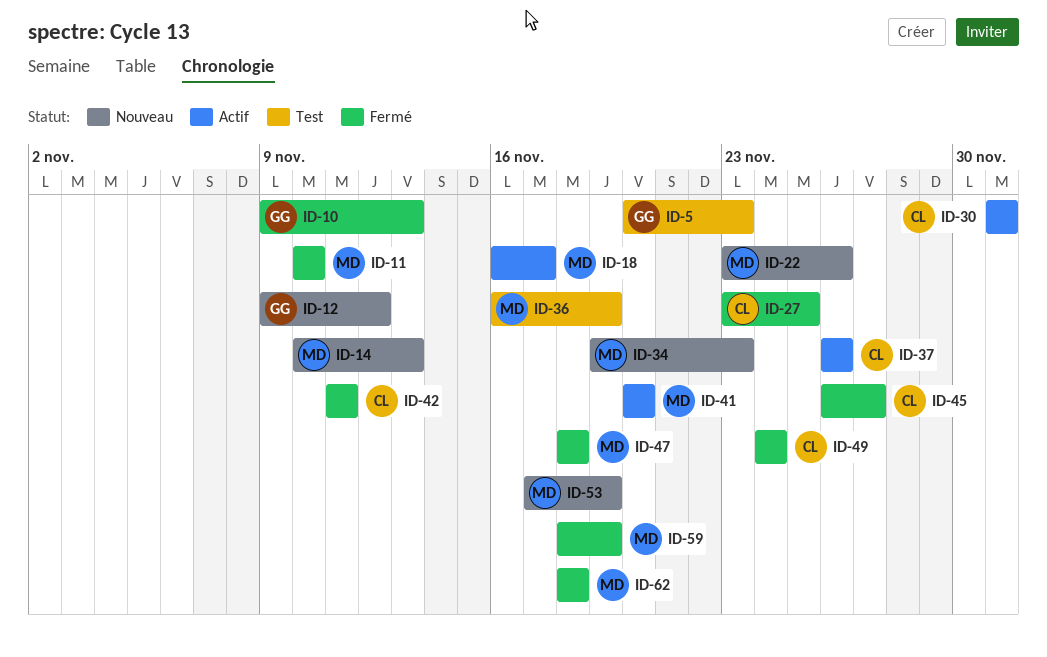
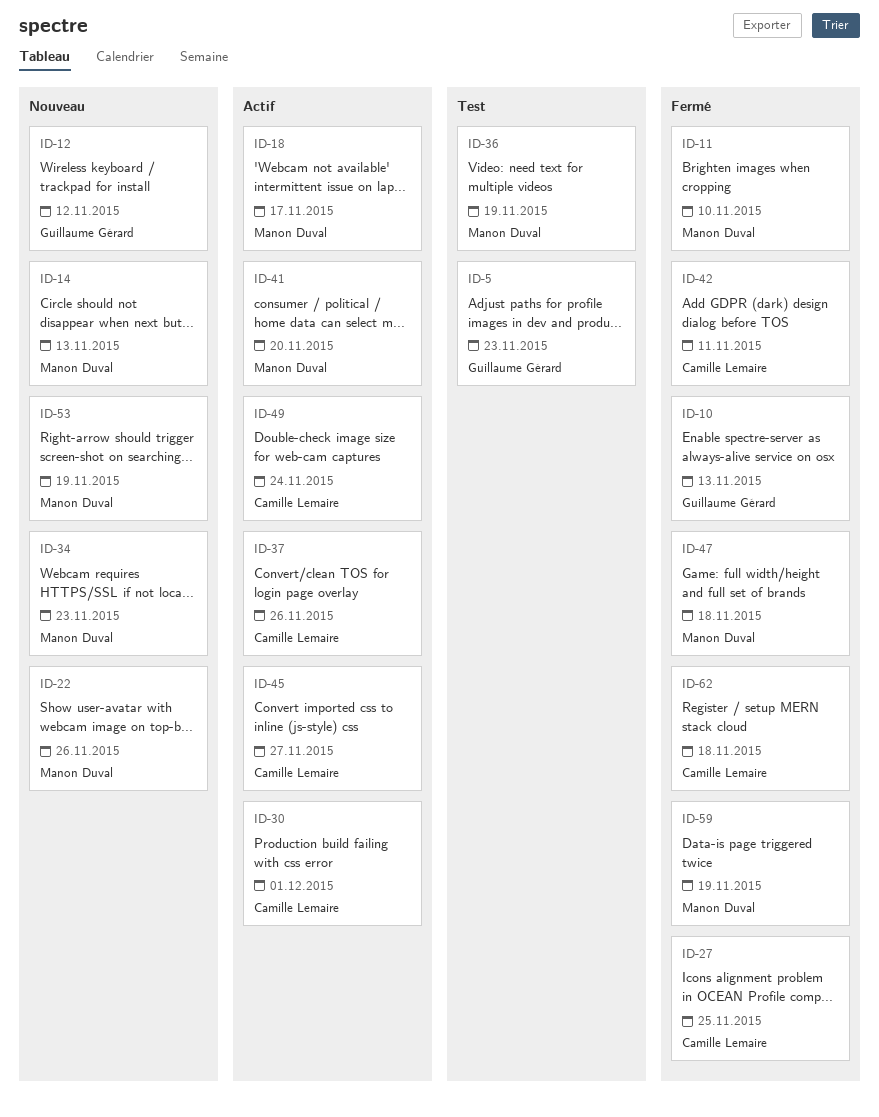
ID-45, status: Fermé -> Actif
ID-49, status: Fermé -> Actif
ID-62, owner: Manon Duval -> Camille Lemaire

